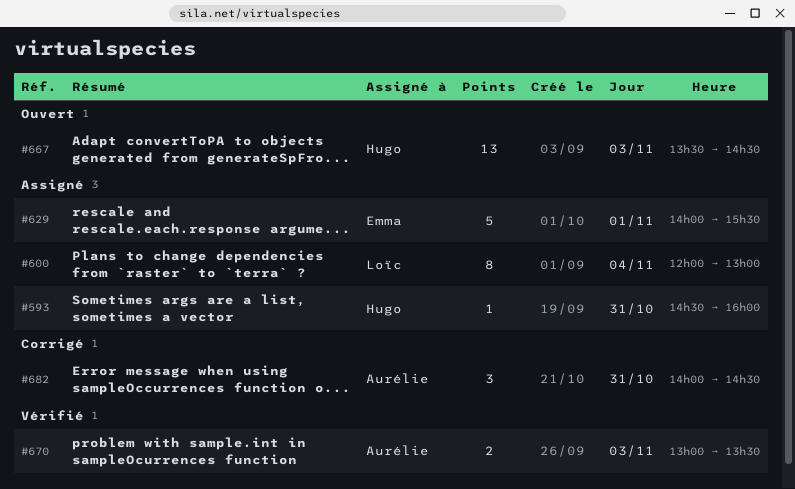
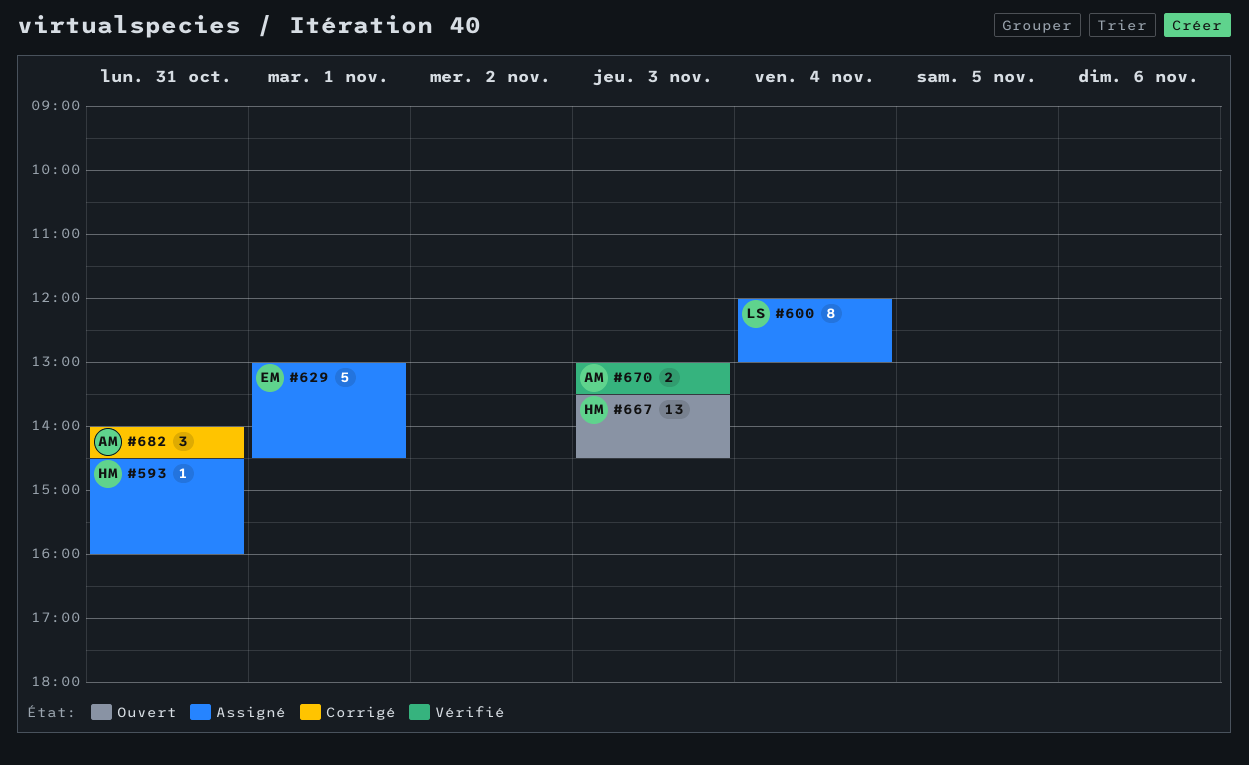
#629, begins: 14:00 -> 13:00
#629, ends: 15:30 -> 14:30

